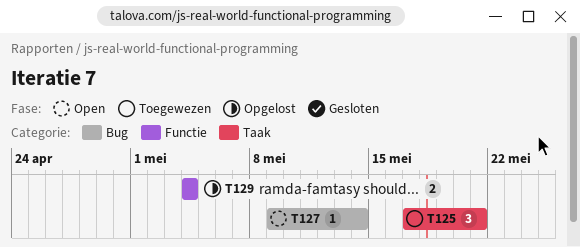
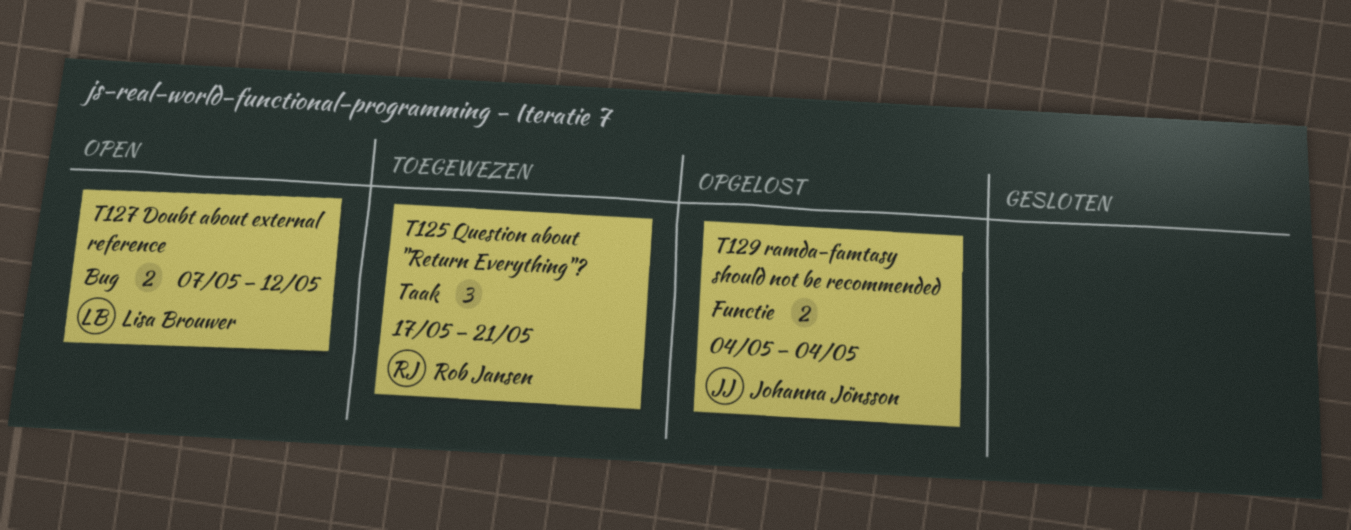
T127, estimate: 1 -> 2
T127, start: May 9 -> May 7
T127, due: May 14 -> May 12

